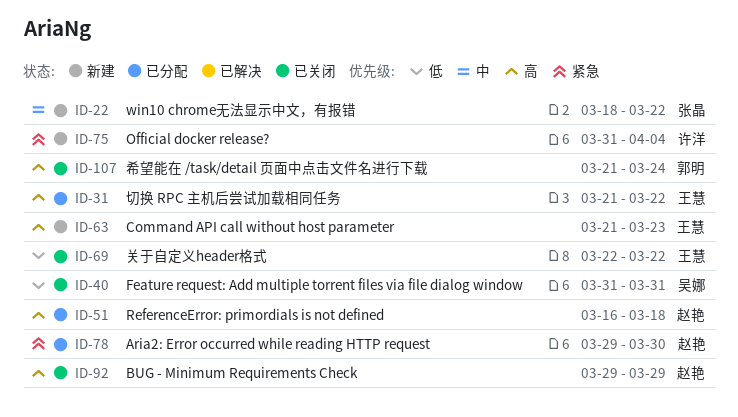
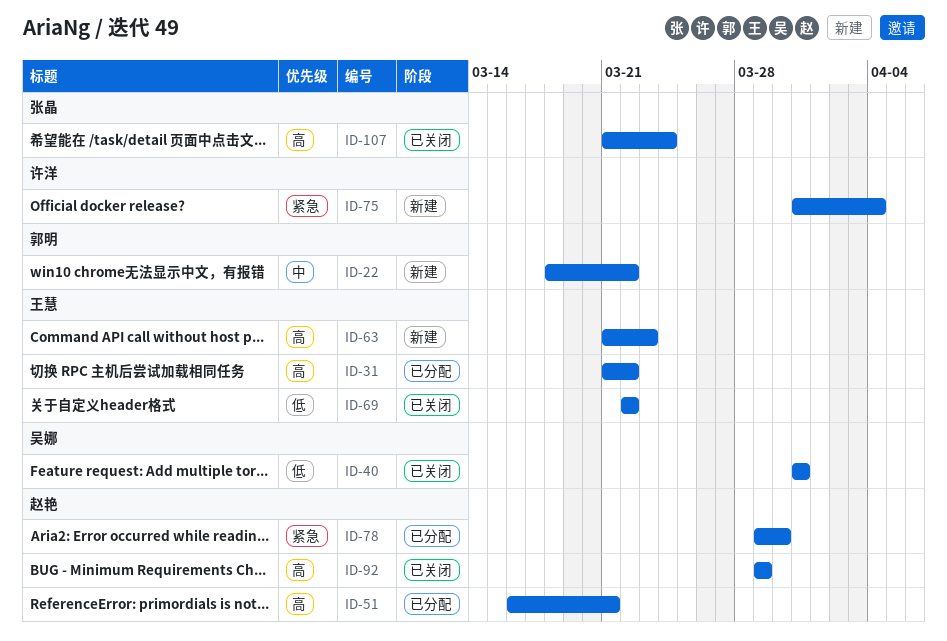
ID-22, owner: 张晶 -> 郭明
ID-51, due: Mar 18 -> Mar 21
ID-107, owner: 郭明 -> 张晶

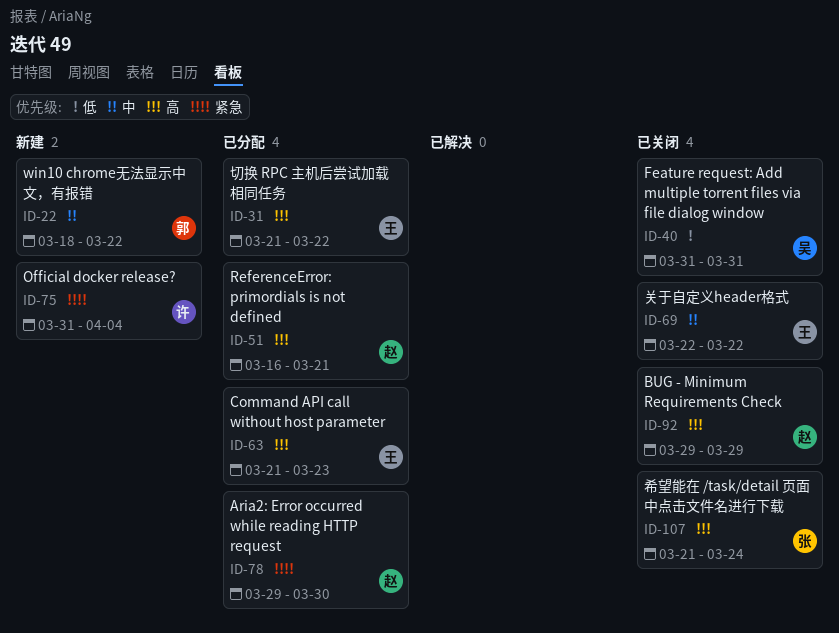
ID-63, status: 新建 -> 已分配
ID-69, priority: 低 -> 中

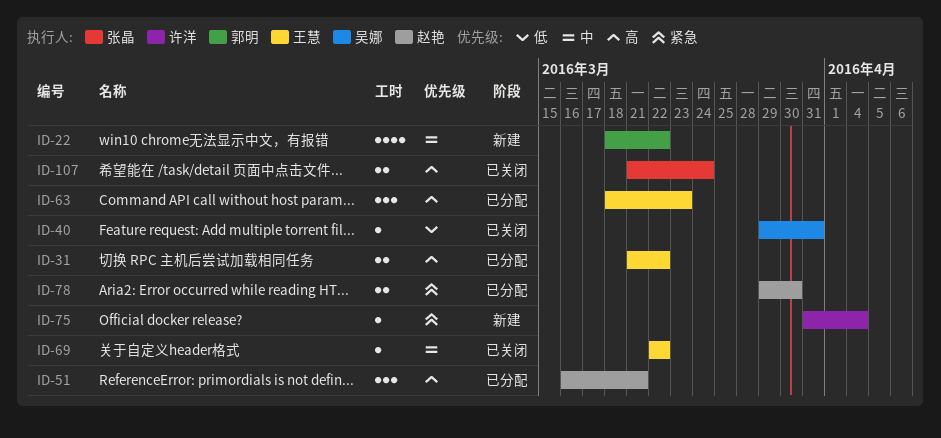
ID-40, start: Mar 31 -> Mar 29
ID-63, start: Mar 21 -> Mar 18
ID-92: present -> none

